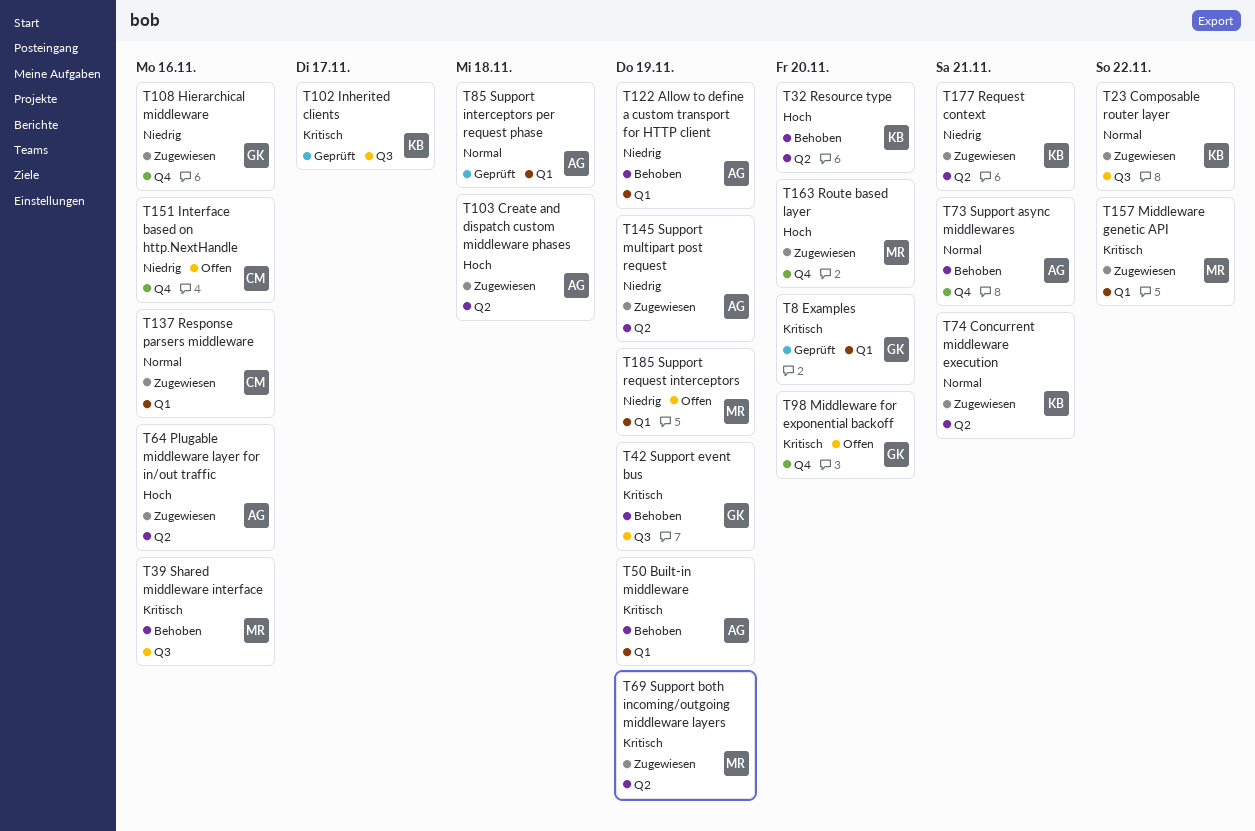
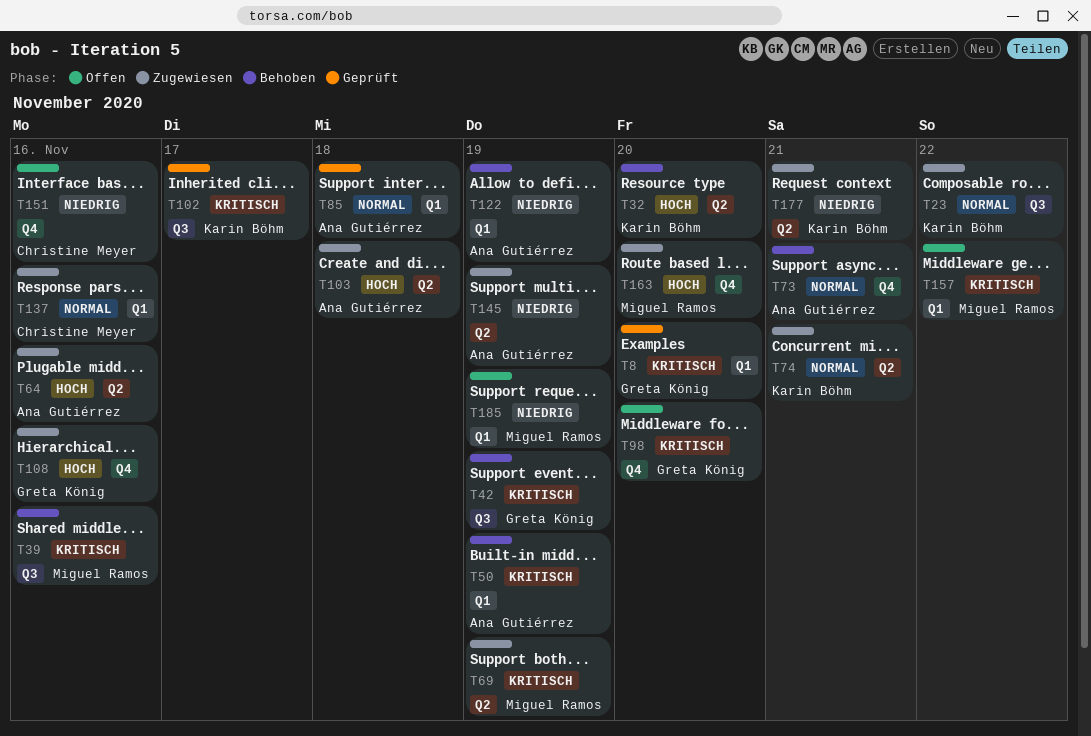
T108, priority: Niedrig -> Hoch
T157, status: Zugewiesen -> Offen

